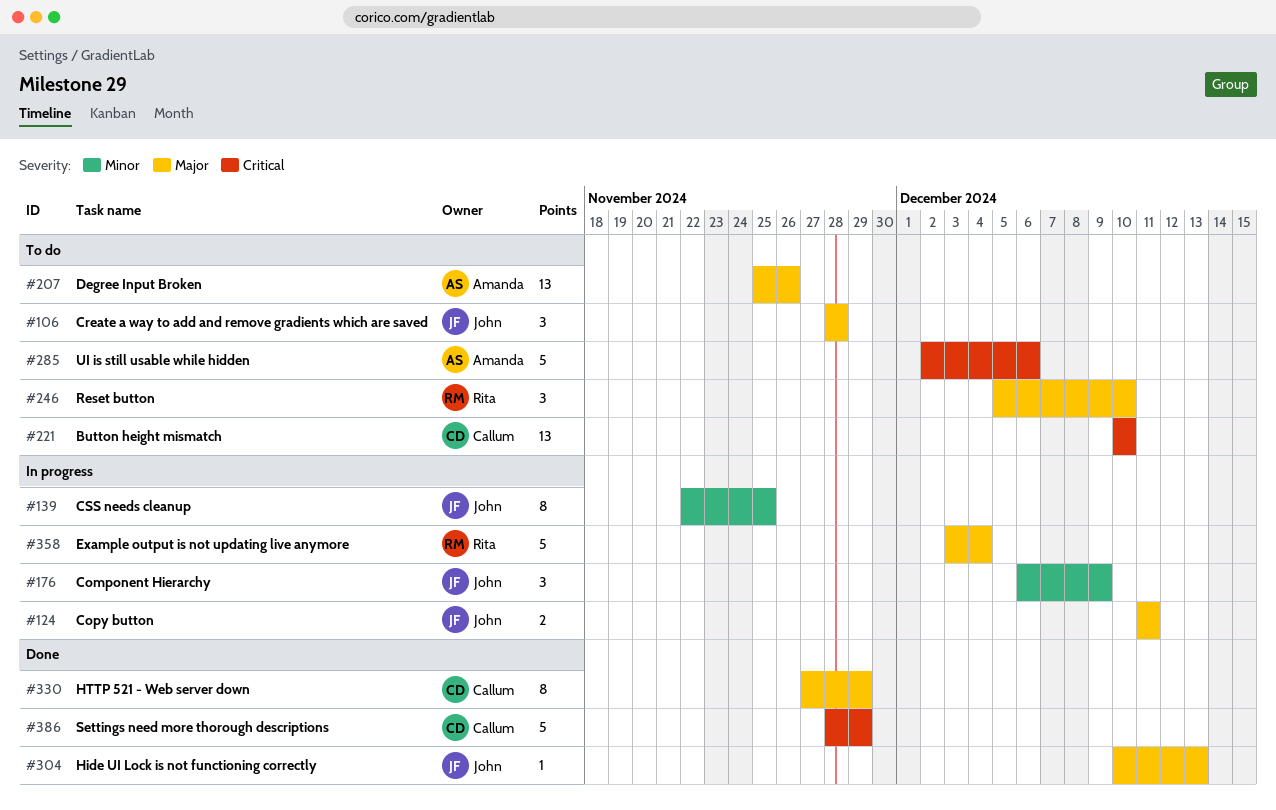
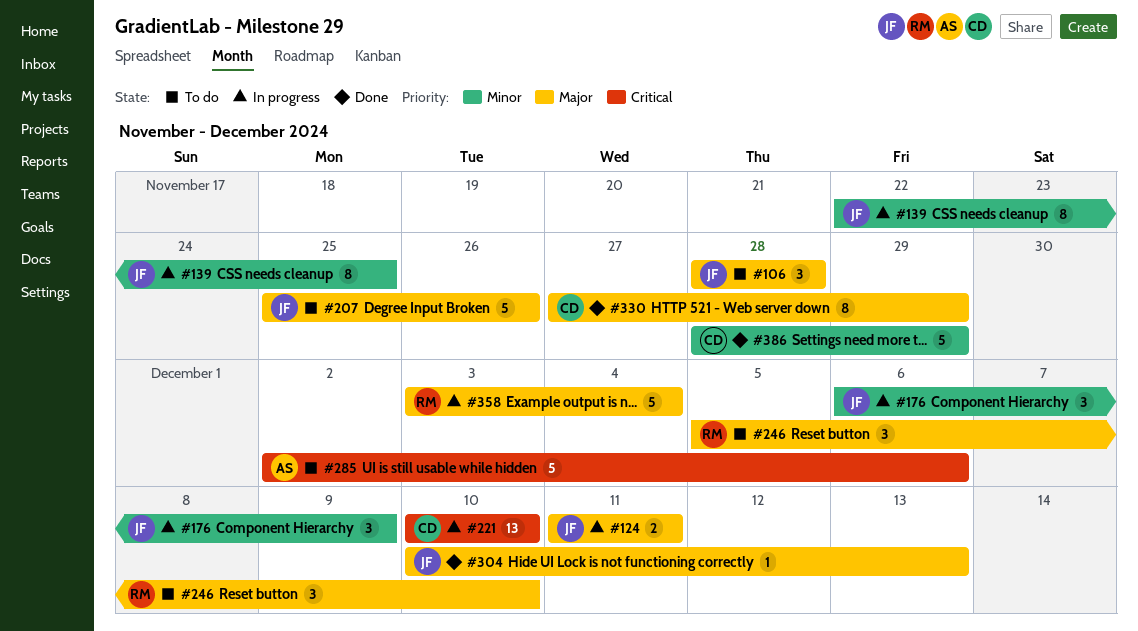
#207, owner: Amanda -> John
#207, estimate: 13 -> 5
#221, status: To do -> In progress
#386, priority: Critical -> Minor

